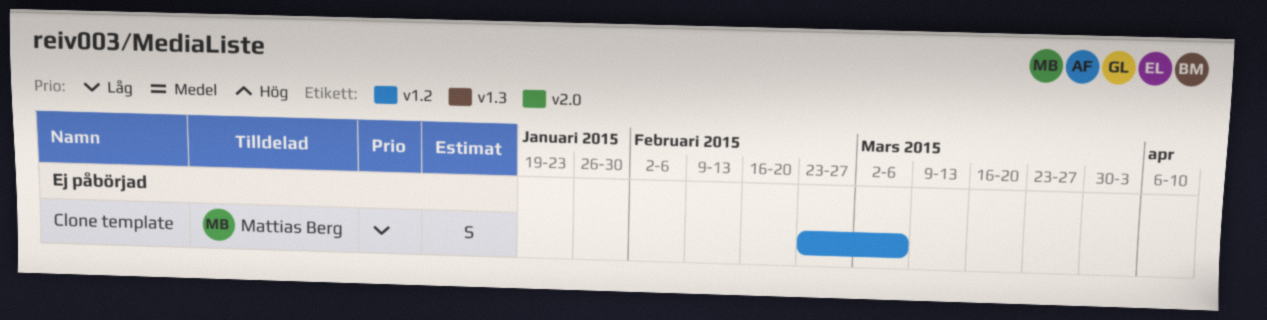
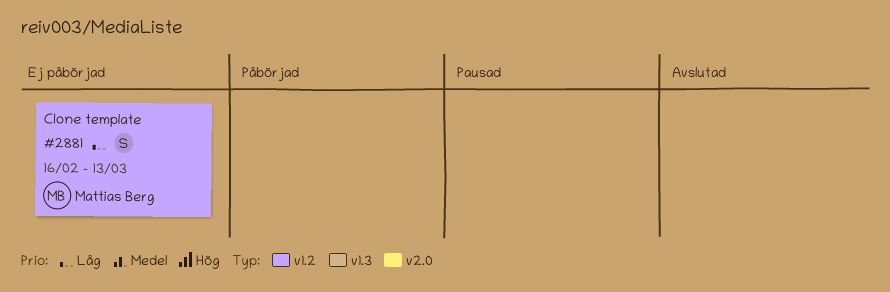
Clone template, start: Feb 23 -> Feb 16
Clone template, due: Mar 6 -> Mar 13

